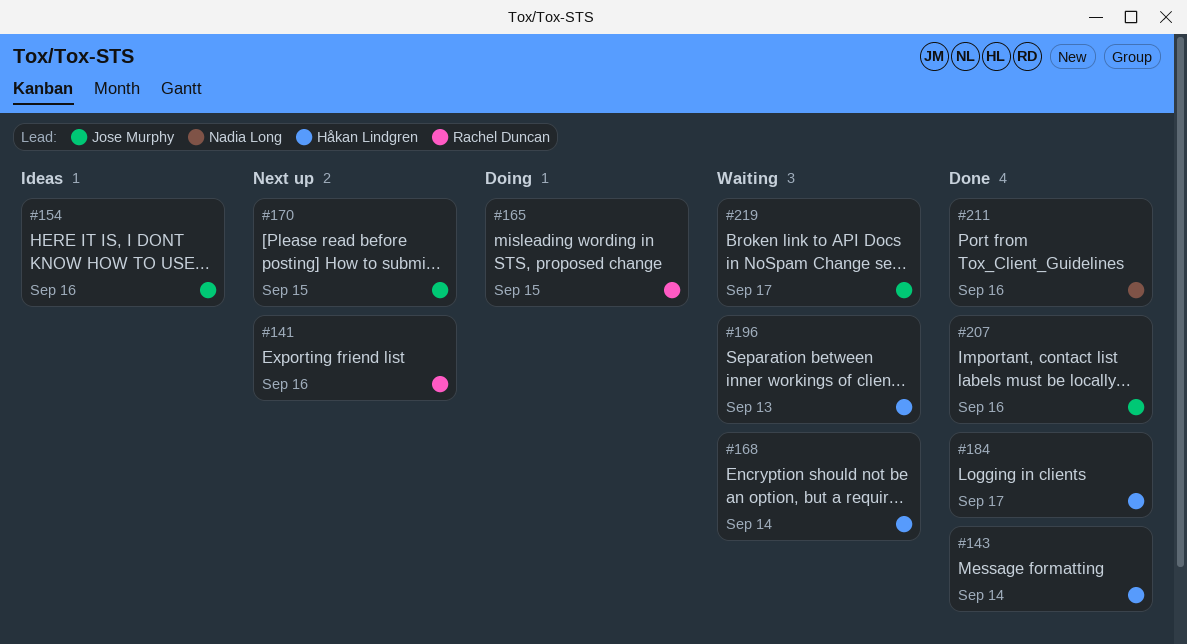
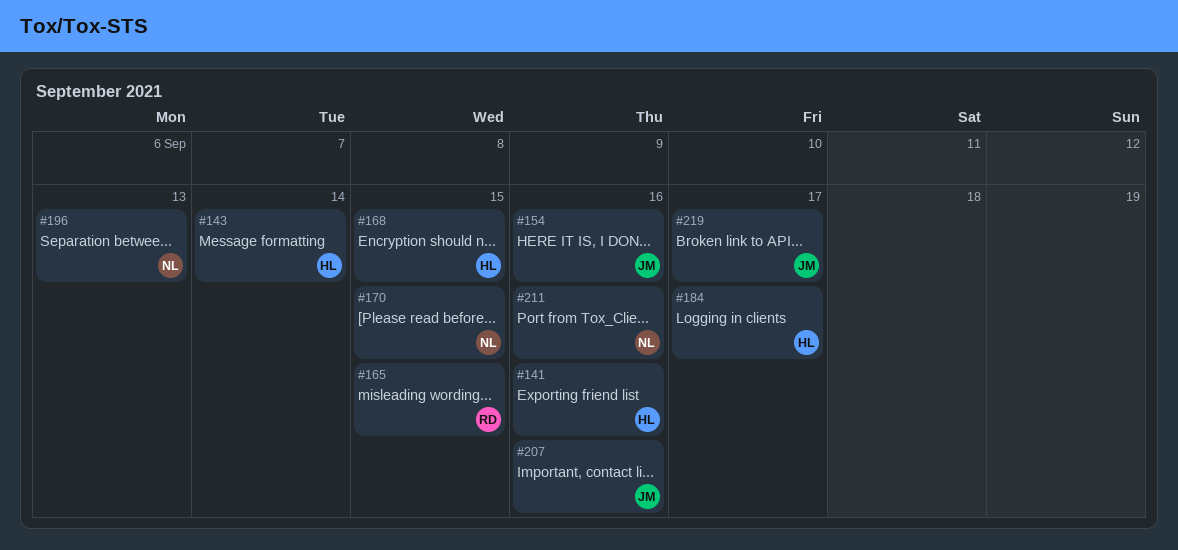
#141, owner: Rachel Duncan -> Håkan Lindgren
#168, due: Sep 14 -> Sep 15
#170, owner: Jose Murphy -> Nadia Long
#196, owner: Håkan Lindgren -> Nadia Long

